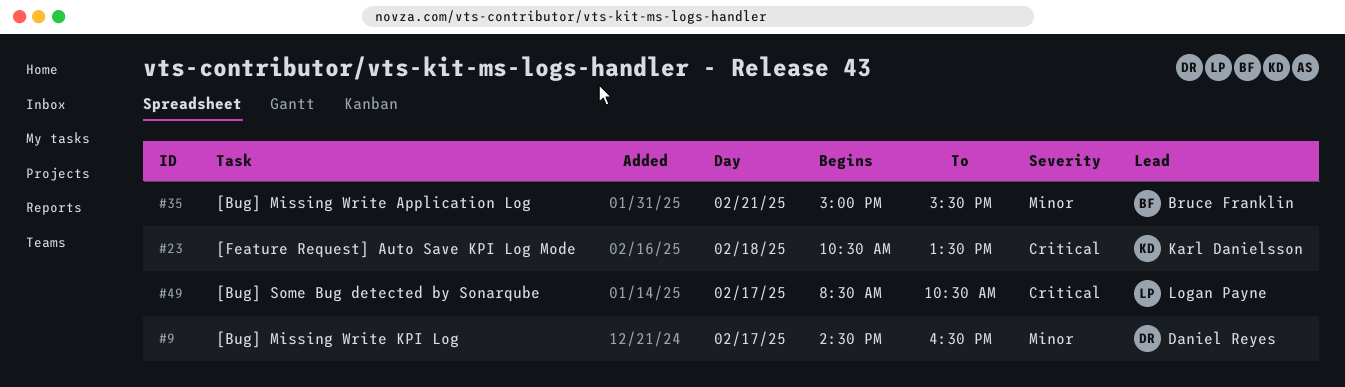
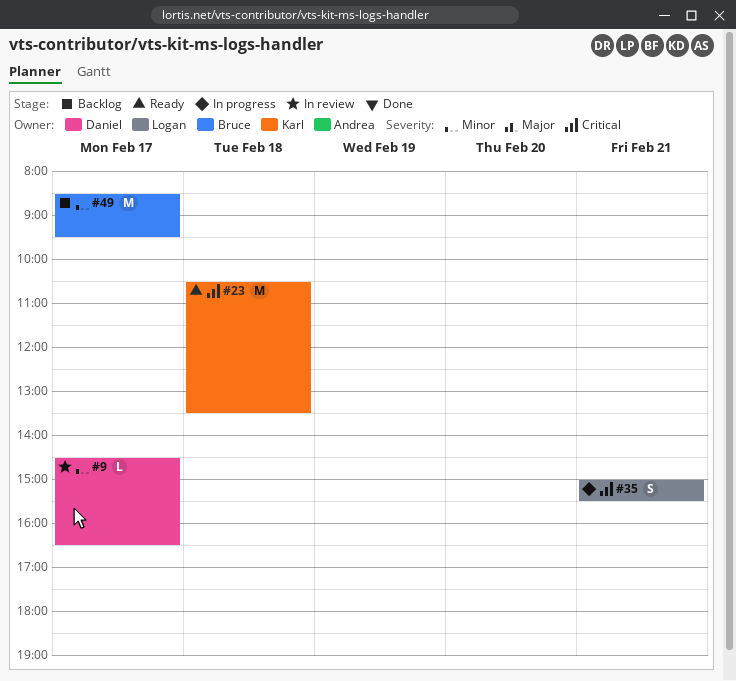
#35, owner: Bruce Franklin -> Logan Payne
#35, priority: Minor -> Critical
#49, owner: Logan Payne -> Bruce Franklin
#49, priority: Critical -> Minor
#49, ends: 10:30 -> 09:30

